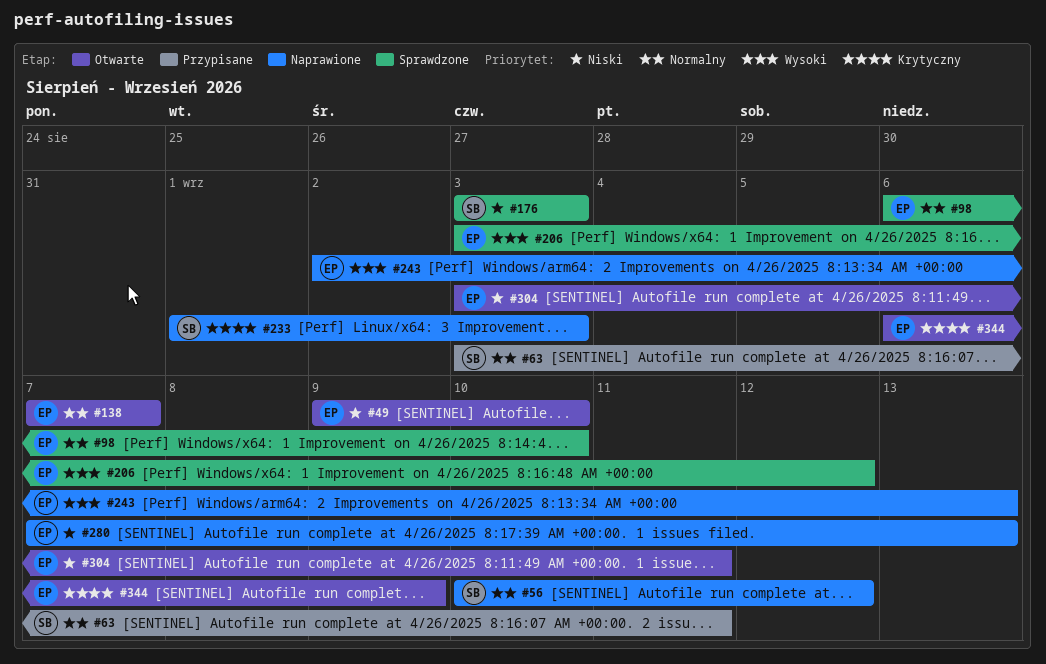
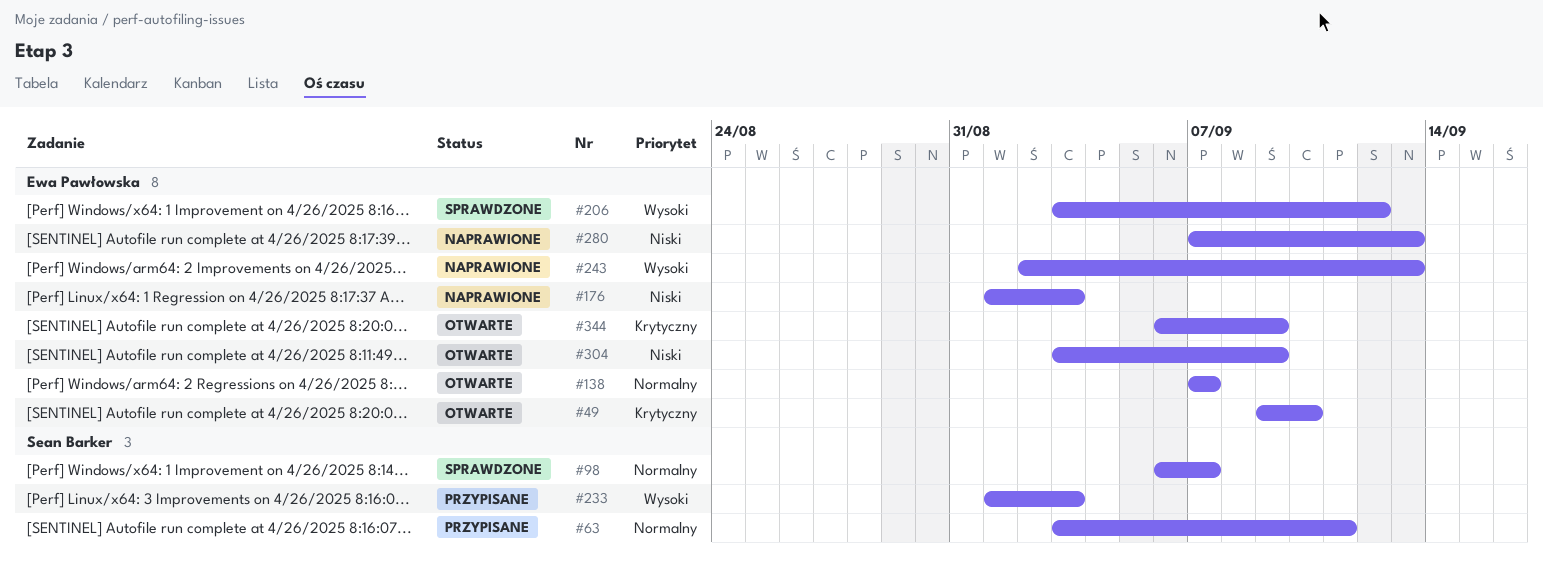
#49, priority: Niski -> Krytyczny
#56: present -> none
#98, owner: Ewa Pawłowska -> Sean Barker
#98, due: Sep 10 -> Sep 7
#176, status: Sprawdzone -> Naprawione
#176, owner: Sean Barker -> Ewa Pawłowska
#176, start: Sep 3 -> Sep 1
#233, status: Naprawione -> Przypisane
#233, priority: Krytyczny -> Wysoki
#304, due: Sep 11 -> Sep 9

